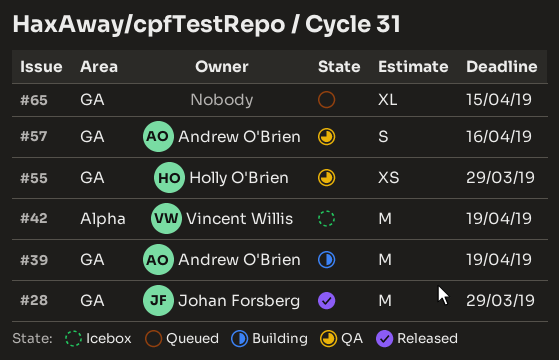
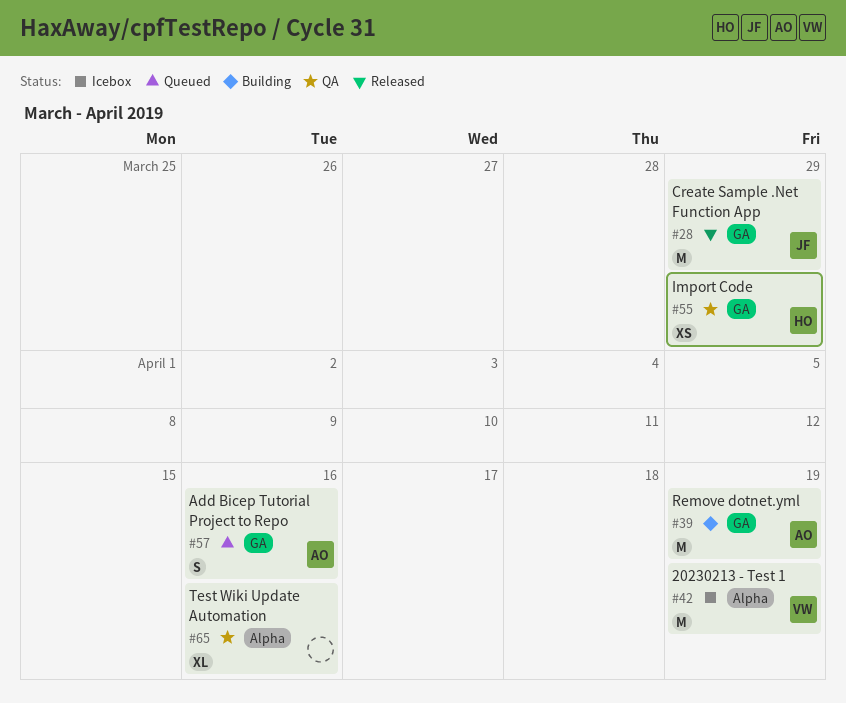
#57, status: QA -> Queued
#65, status: Queued -> QA
#65, label: GA -> Alpha
#65, due: Apr 15 -> Apr 16

